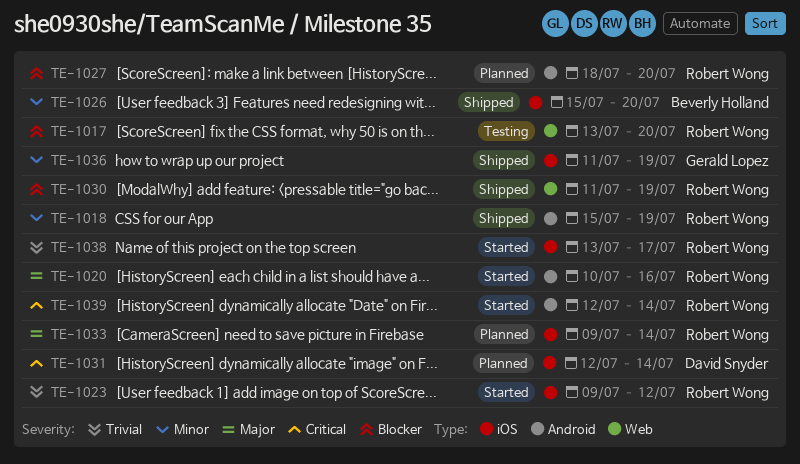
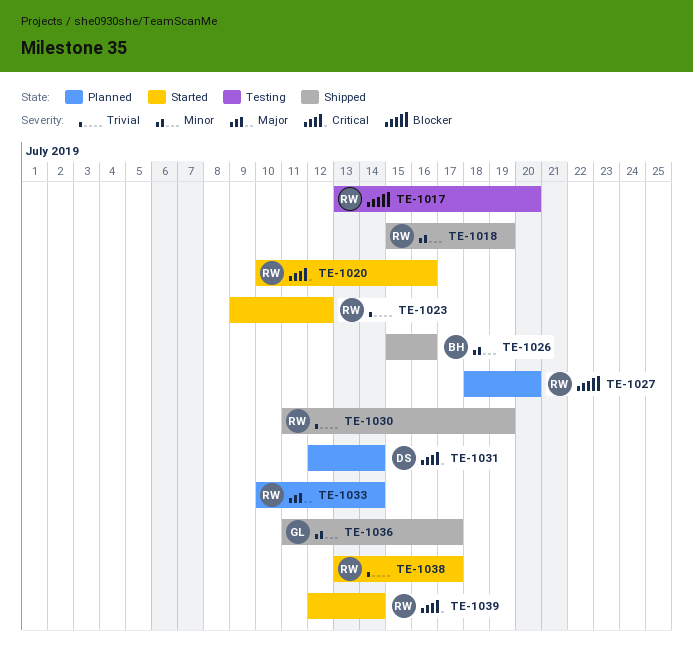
TE-1020, priority: Major -> Critical
TE-1026, due: Jul 20 -> Jul 16
TE-1030, priority: Blocker -> Trivial
TE-1033, start: Jul 9 -> Jul 10
TE-1036, due: Jul 19 -> Jul 17

